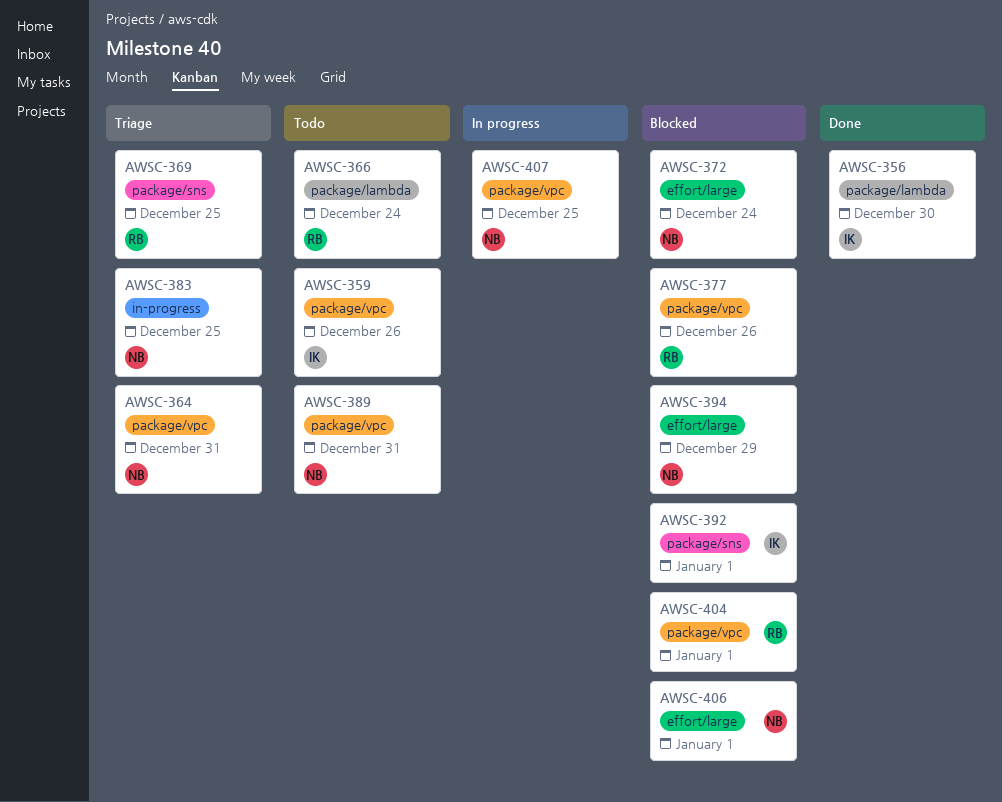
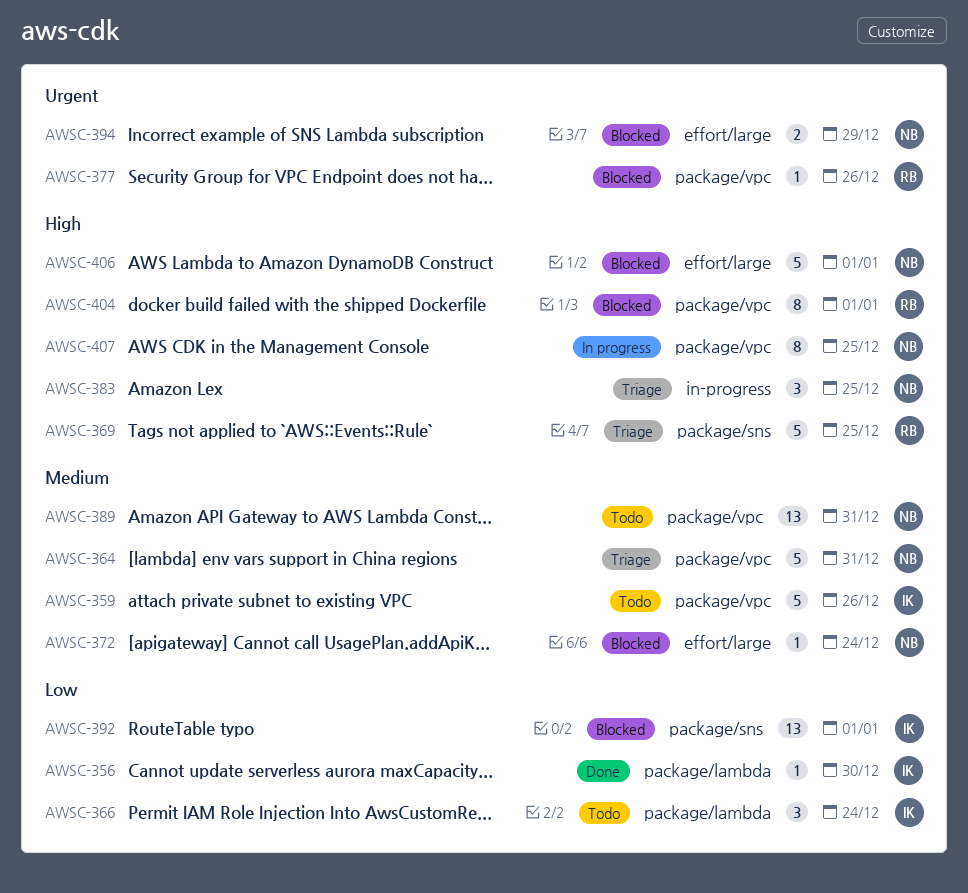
AWSC-366, owner: RB -> IK

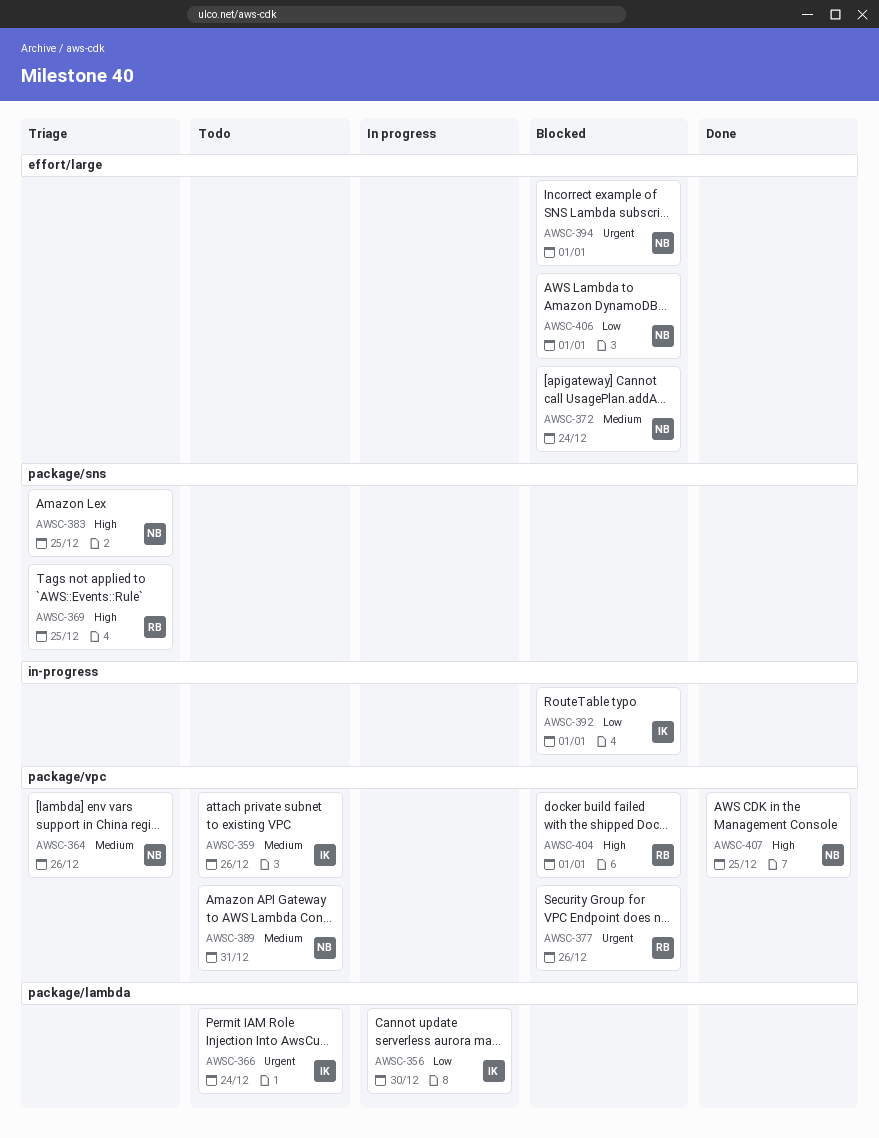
AWSC-356, status: Done -> In progress
AWSC-364, due: Dec 31 -> Dec 26
AWSC-366, priority: Low -> Urgent
AWSC-383, label: in-progress -> package/sns
AWSC-392, label: package/sns -> in-progress
AWSC-394, due: Dec 29 -> Jan 1
AWSC-406, priority: High -> Low
AWSC-407, status: In progress -> Done

